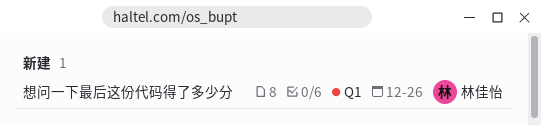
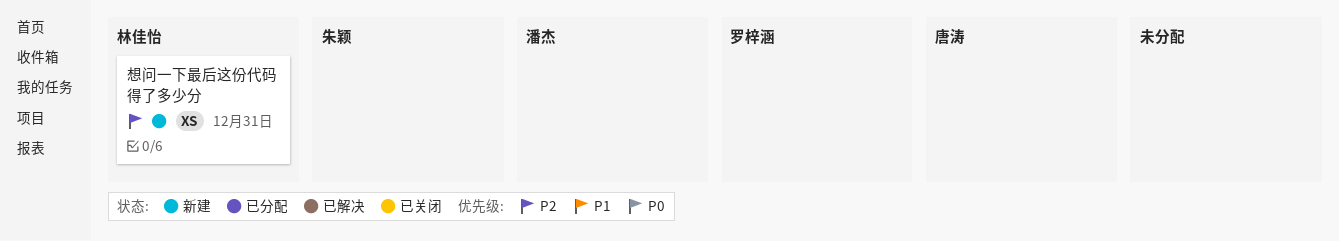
想问一下最后这份代码得了多少分, due: Dec 26 -> Dec 31

